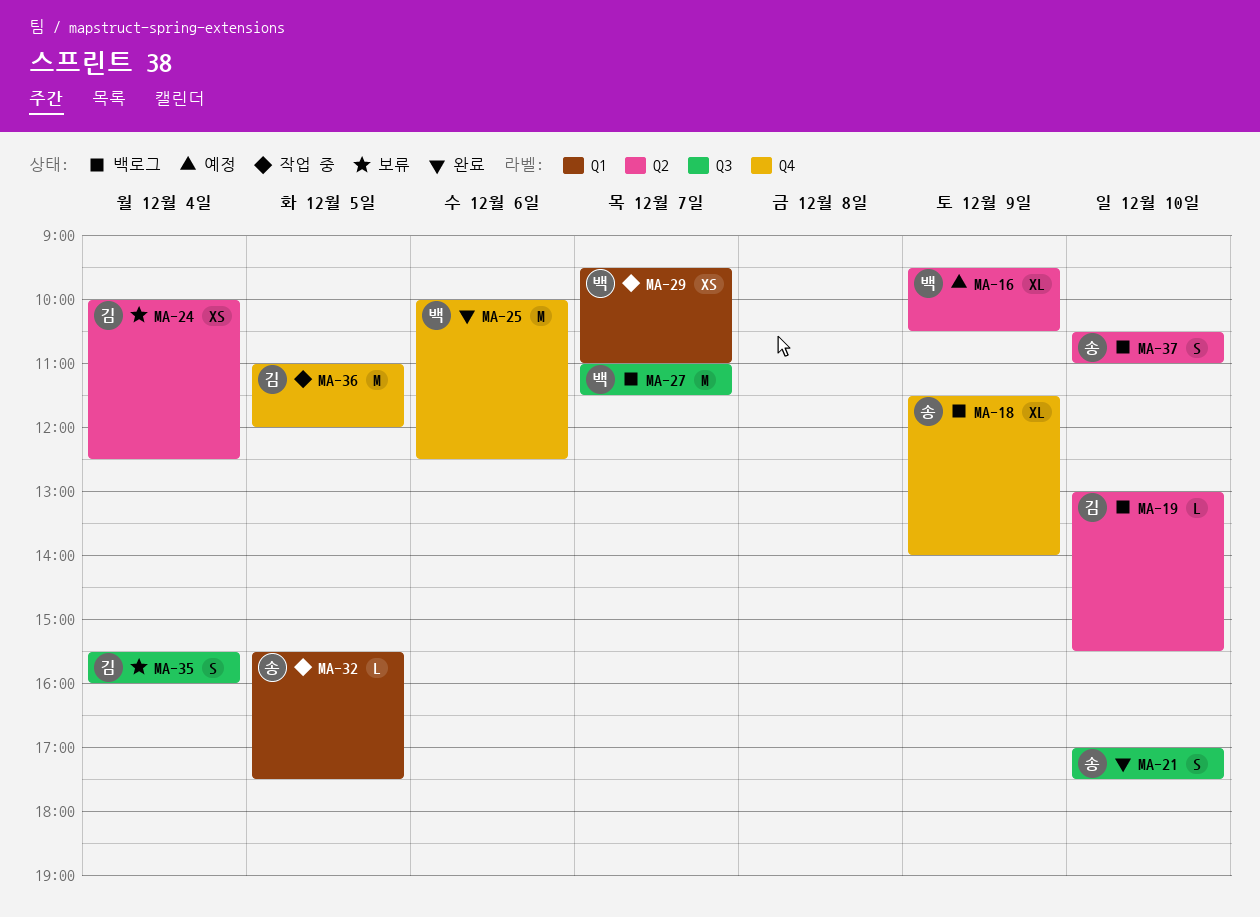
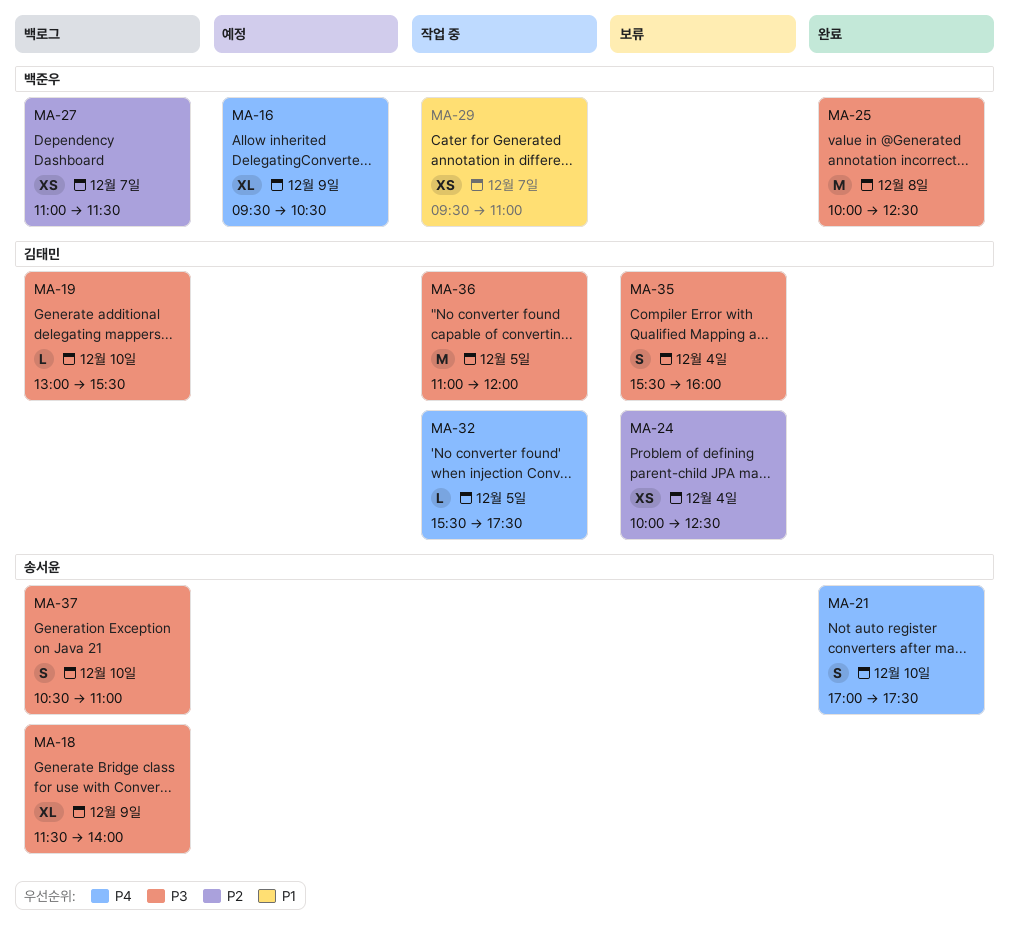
MA-25, day: Dec 6 -> Dec 8
MA-27, estimate: M -> XS
MA-32, owner: 송서윤 -> 김태민

